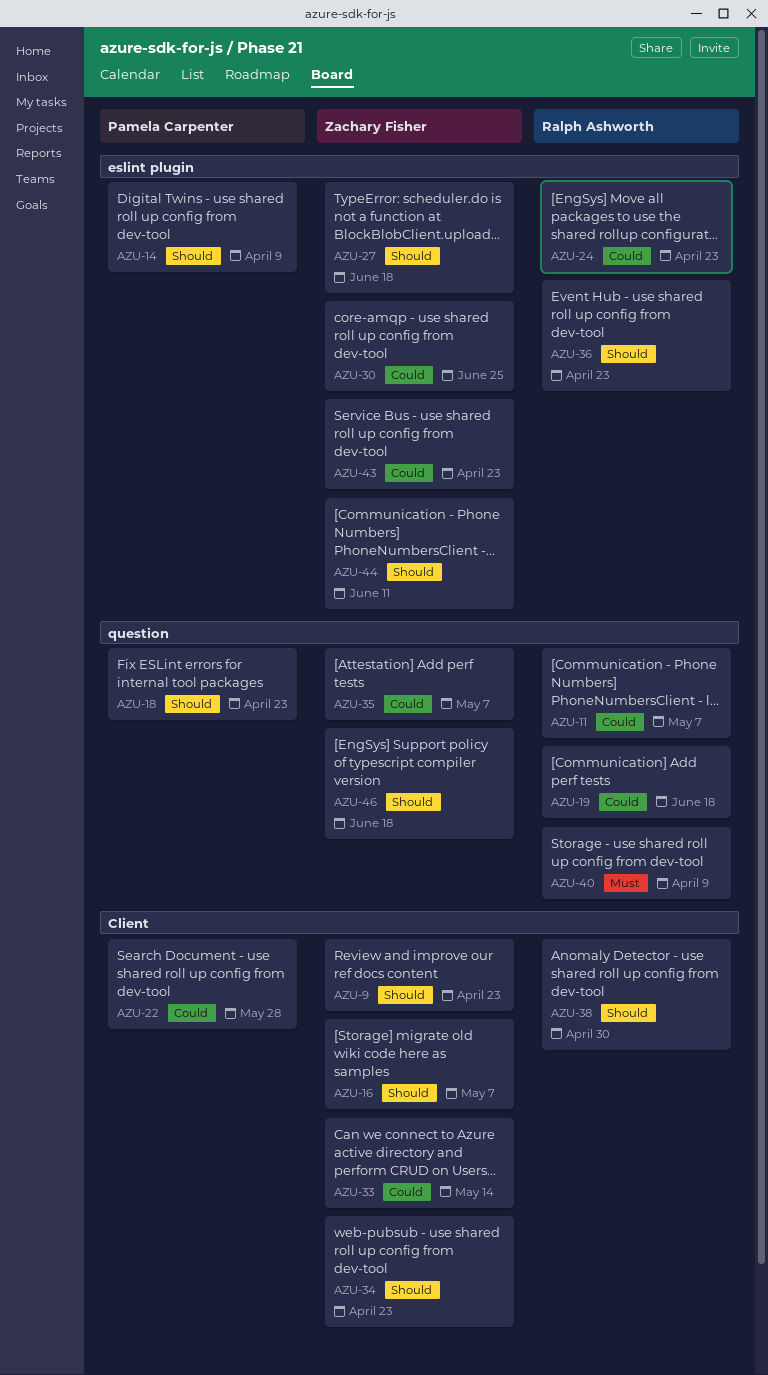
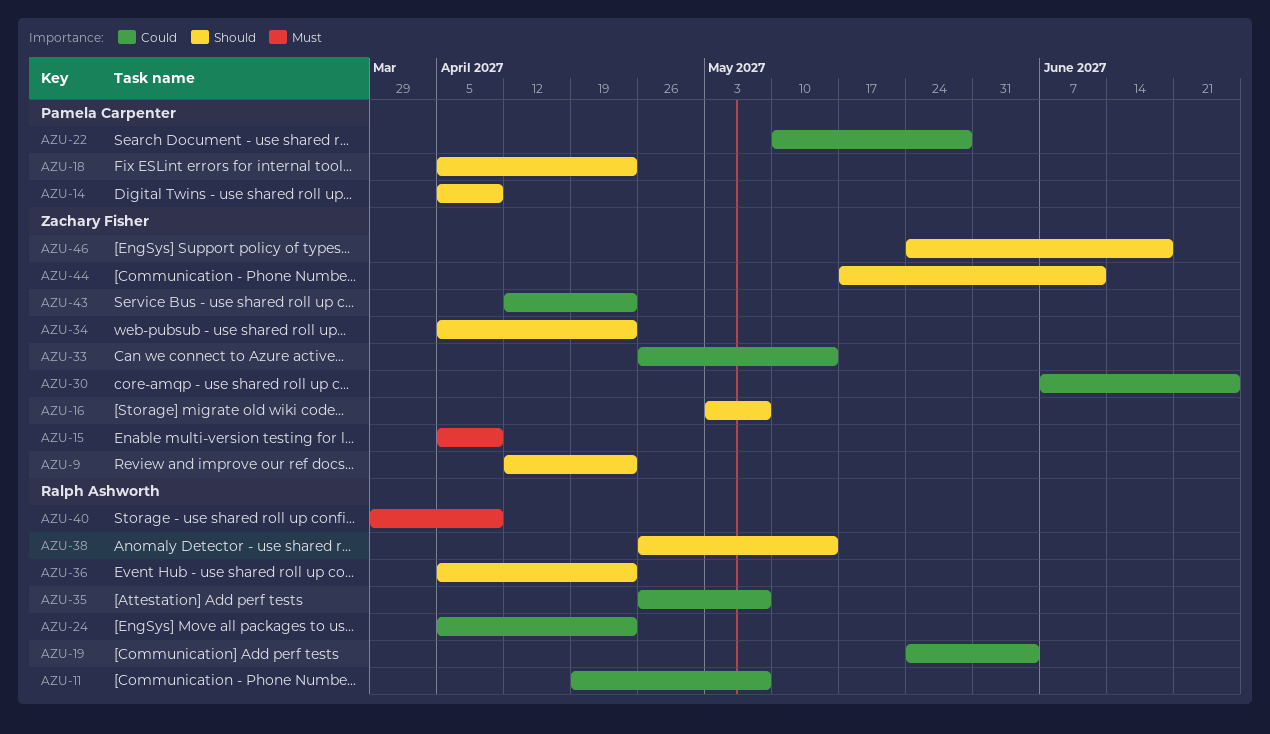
AZU-15: none -> present
AZU-19, due: Jun 18 -> Jun 4
AZU-27: present -> none
AZU-35, owner: Zachary Fisher -> Ralph Ashworth
AZU-38, due: Apr 30 -> May 14

